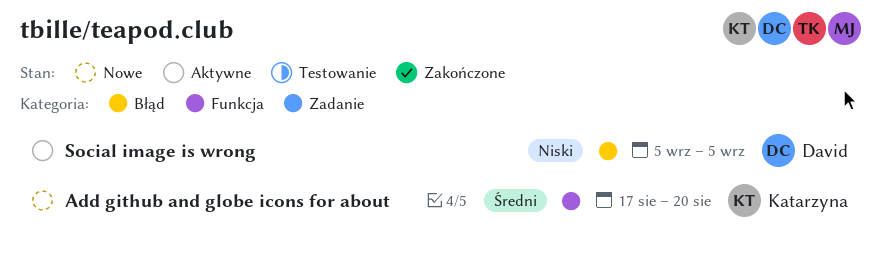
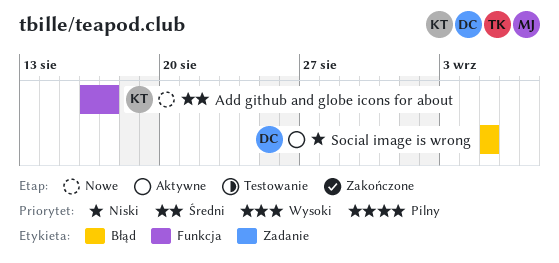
Add github and globe icons for about, start: Aug 17 -> Aug 16
Add github and globe icons for about, due: Aug 20 -> Aug 17

